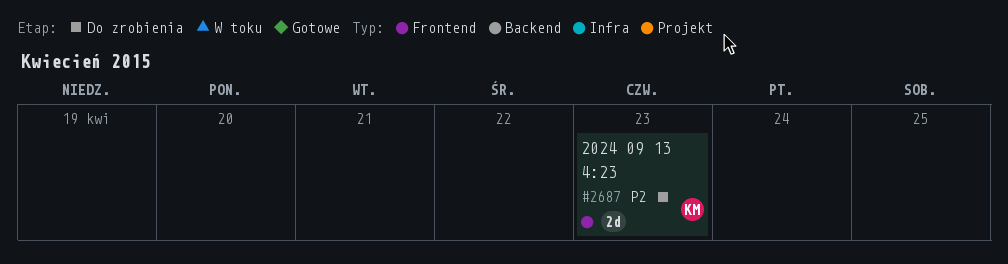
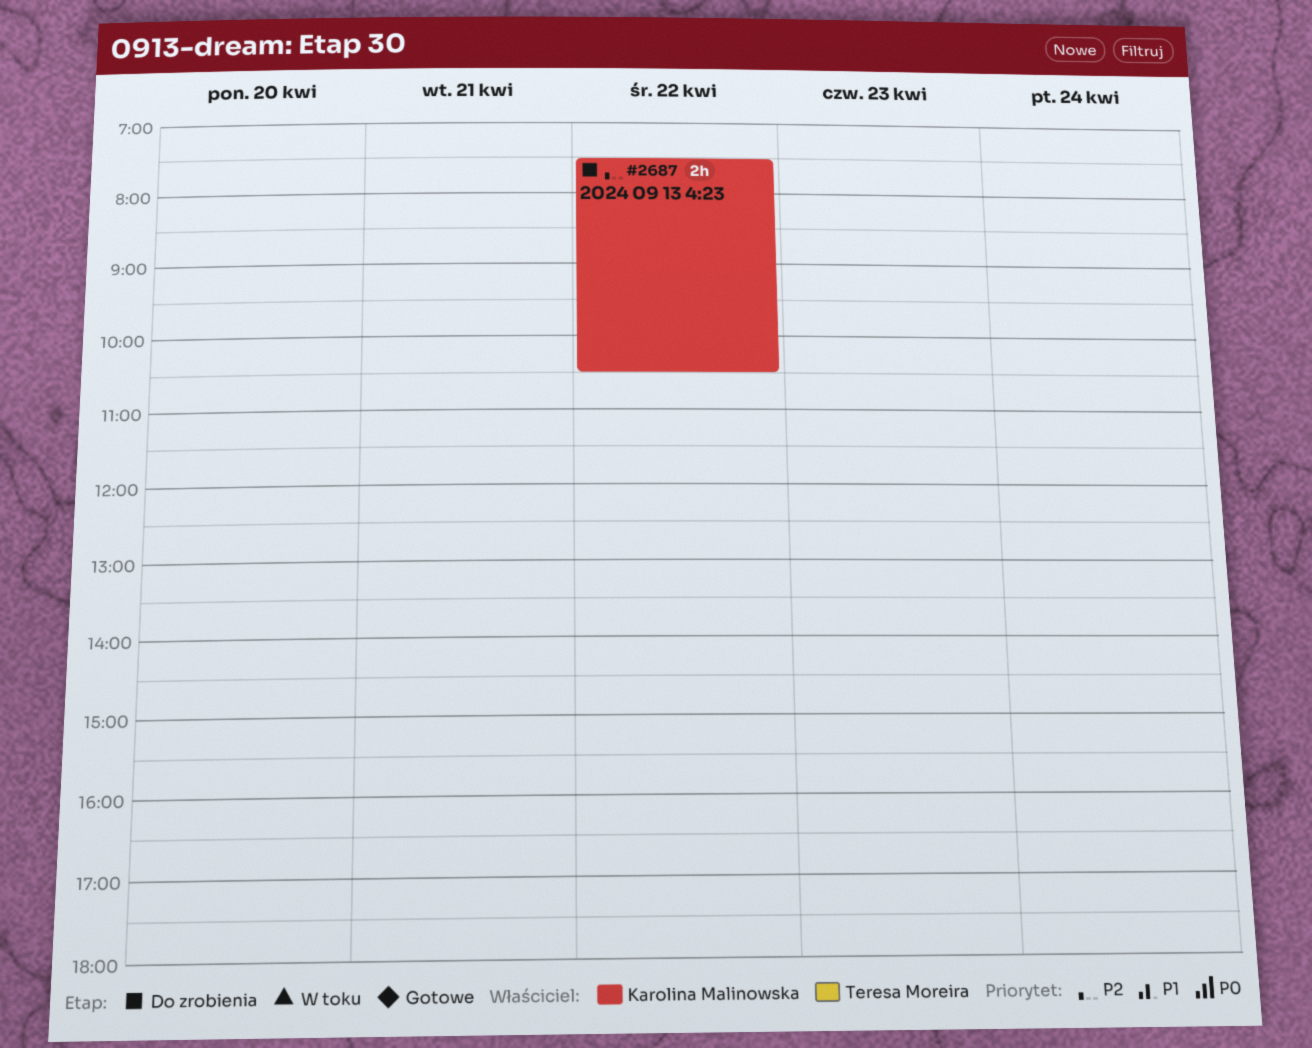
#2687, estimate: 2d -> 2h
#2687, day: Apr 23 -> Apr 22

